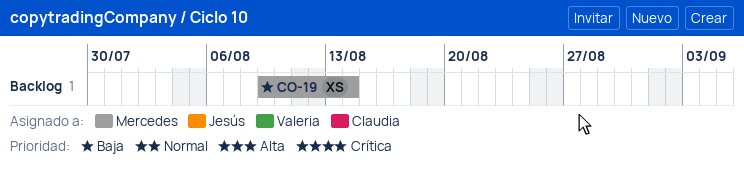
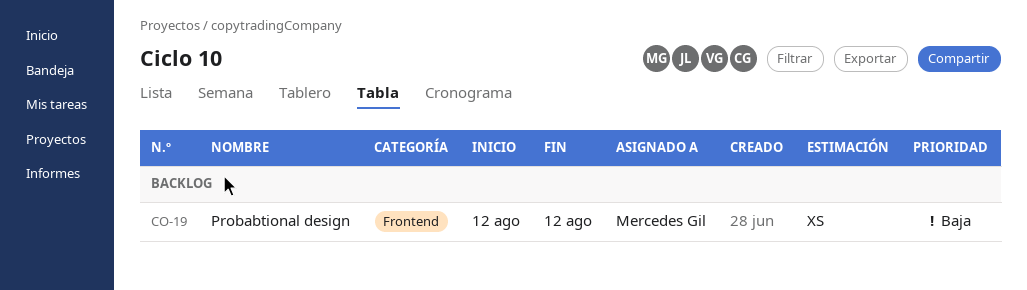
CO-19, start: Aug 9 -> Aug 12
CO-19, due: Aug 14 -> Aug 12

